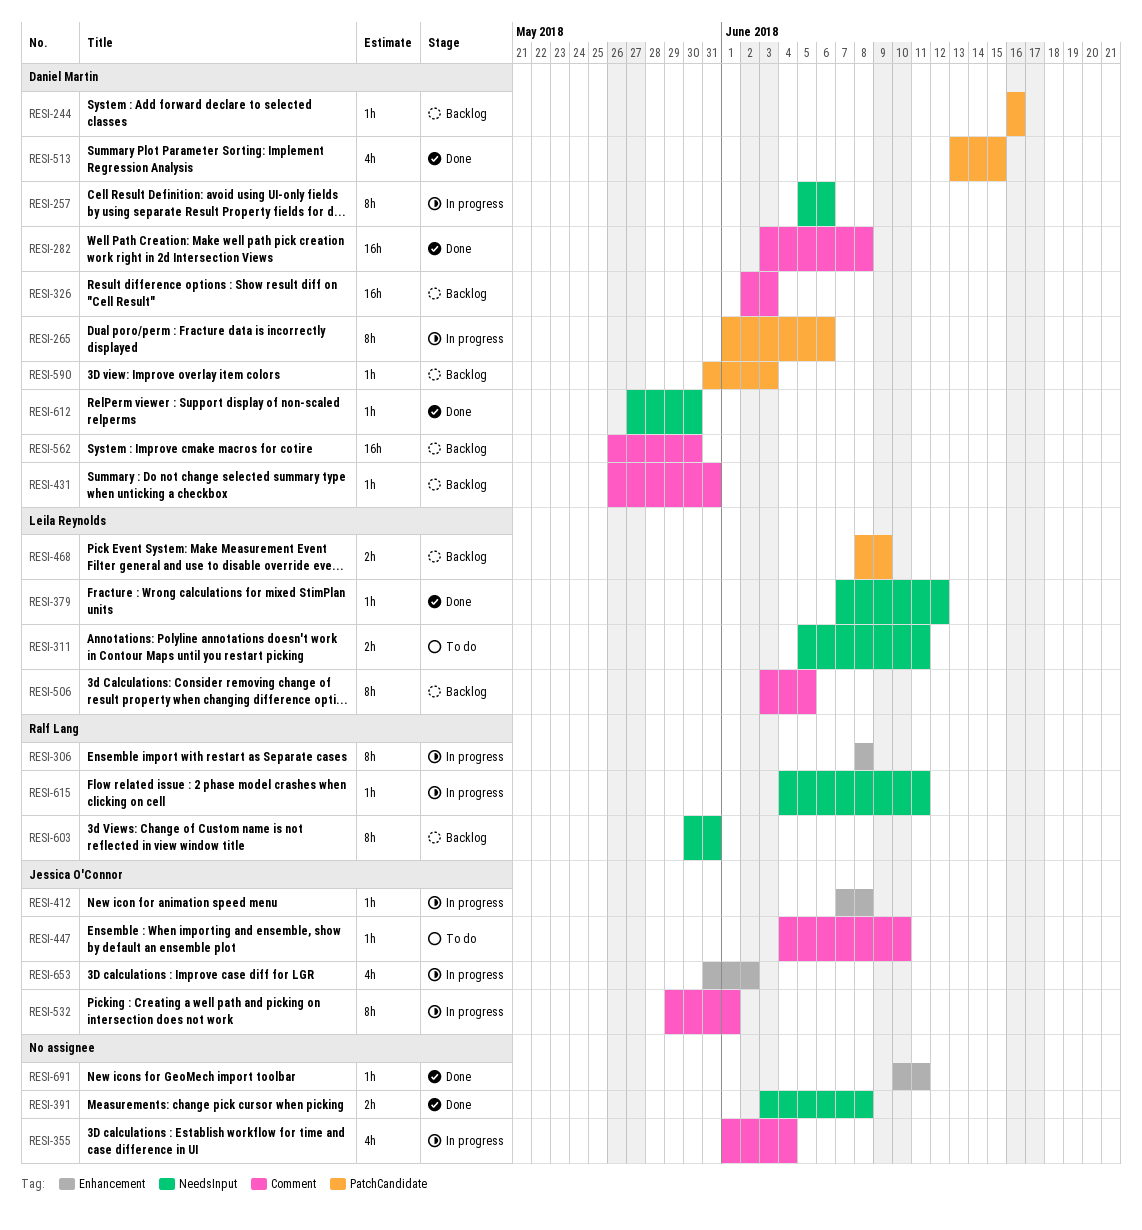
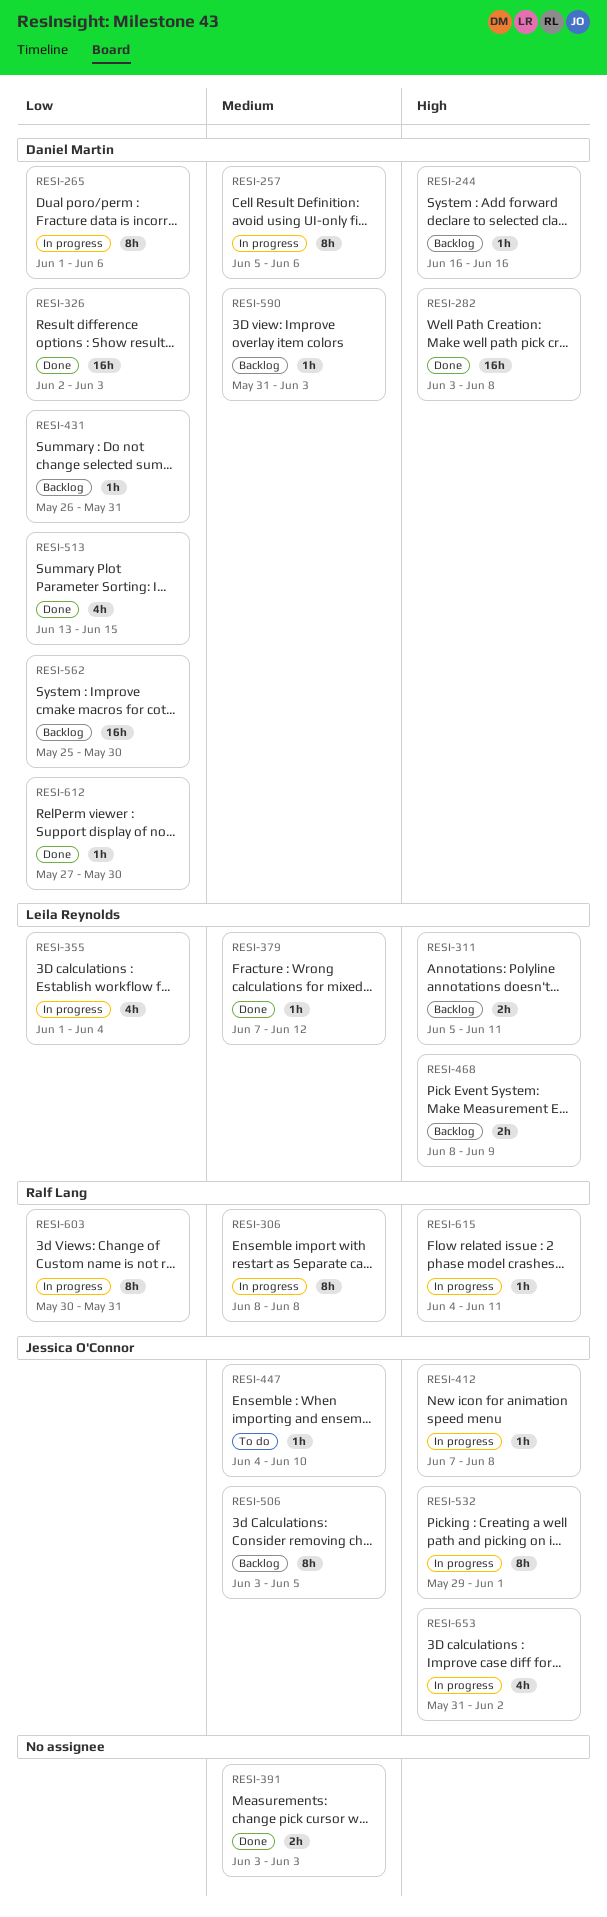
RESI-311, status: To do -> Backlog
RESI-326, status: Backlog -> Done
RESI-355, owner: none -> Leila Reynolds
RESI-391, due: Jun 8 -> Jun 3
RESI-506, owner: Leila Reynolds -> Jessica O'Connor
RESI-562, start: May 26 -> May 25
RESI-603, status: Backlog -> In progress
RESI-691: present -> none

